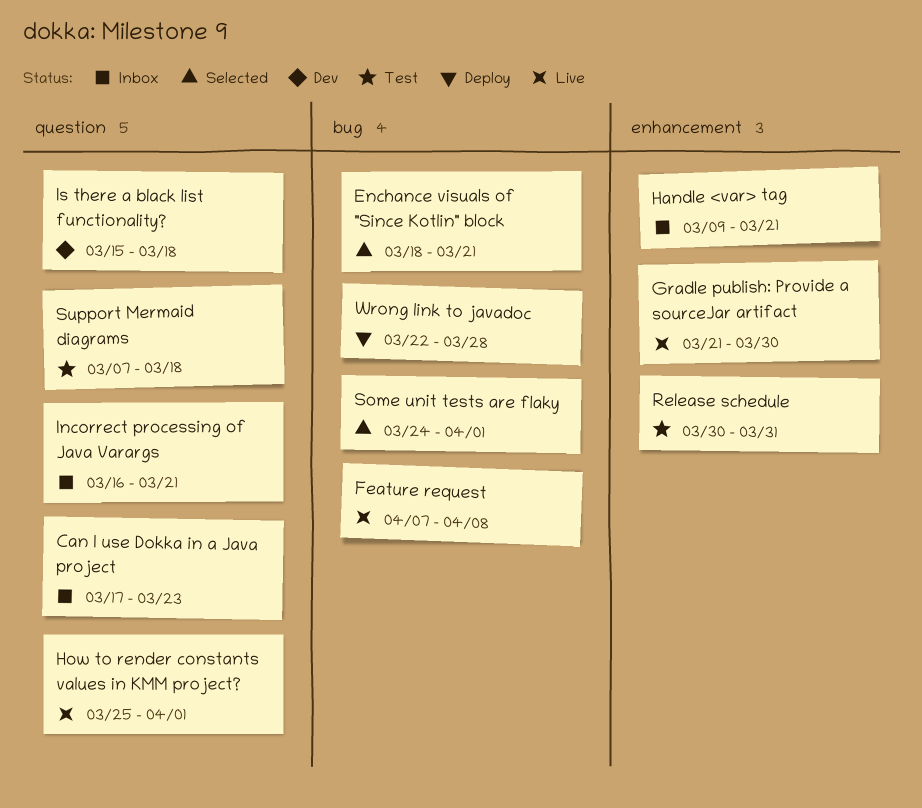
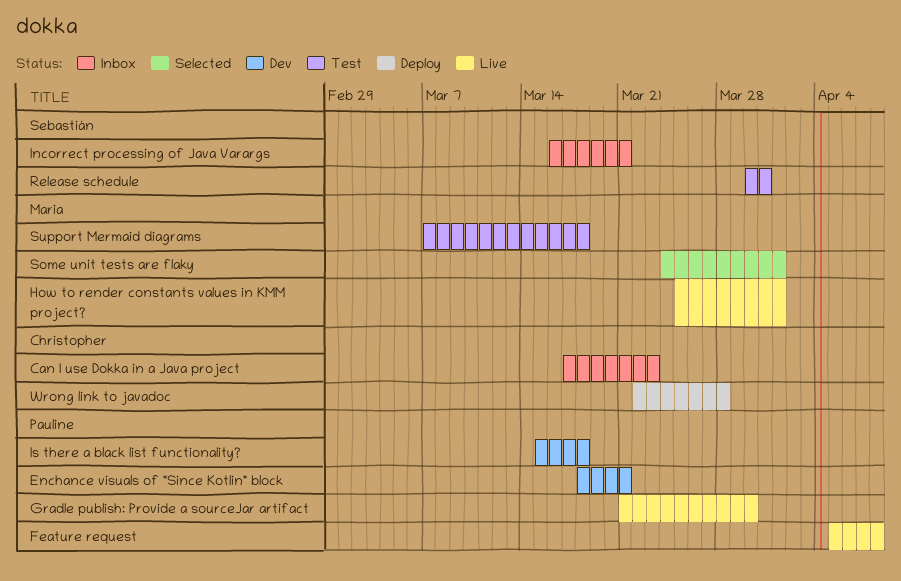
Enchance visuals of "Since Kotlin" block, status: Selected -> Dev
Feature request, start: Apr 7 -> Apr 5
Handle <var> tag: present -> none

